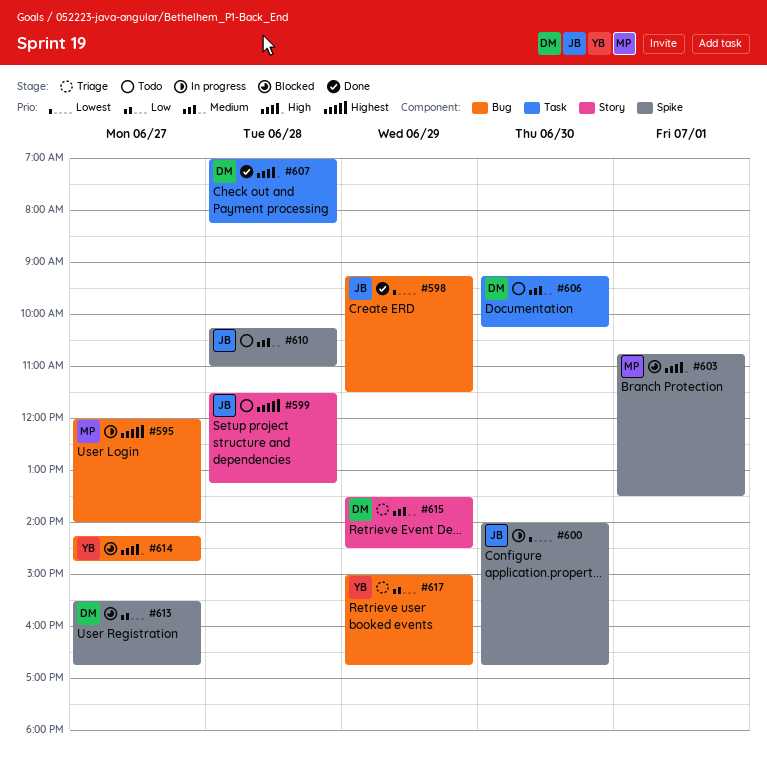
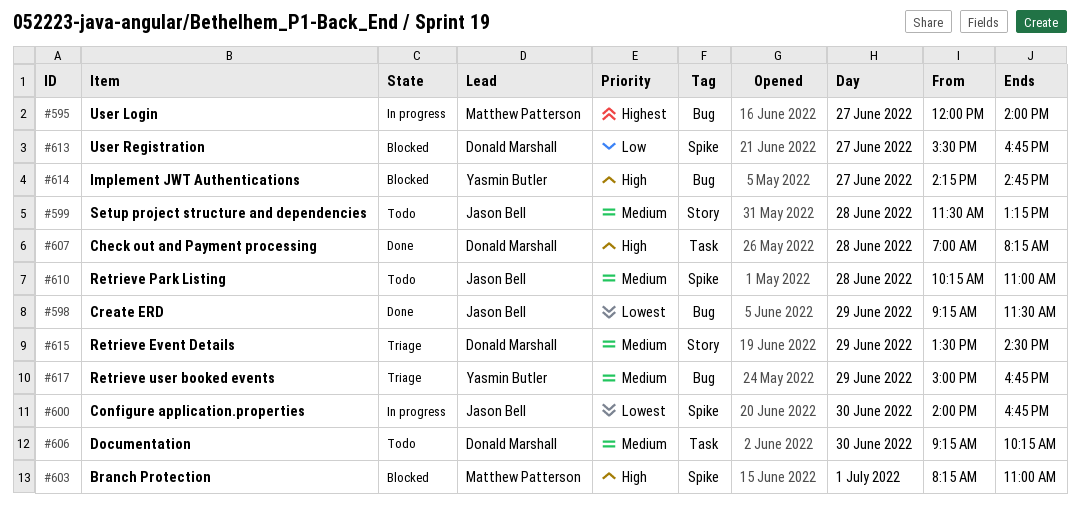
#599, priority: Highest -> Medium
#603, begins: 10:45 -> 08:15
#603, ends: 13:30 -> 11:00
#617, priority: Low -> Medium

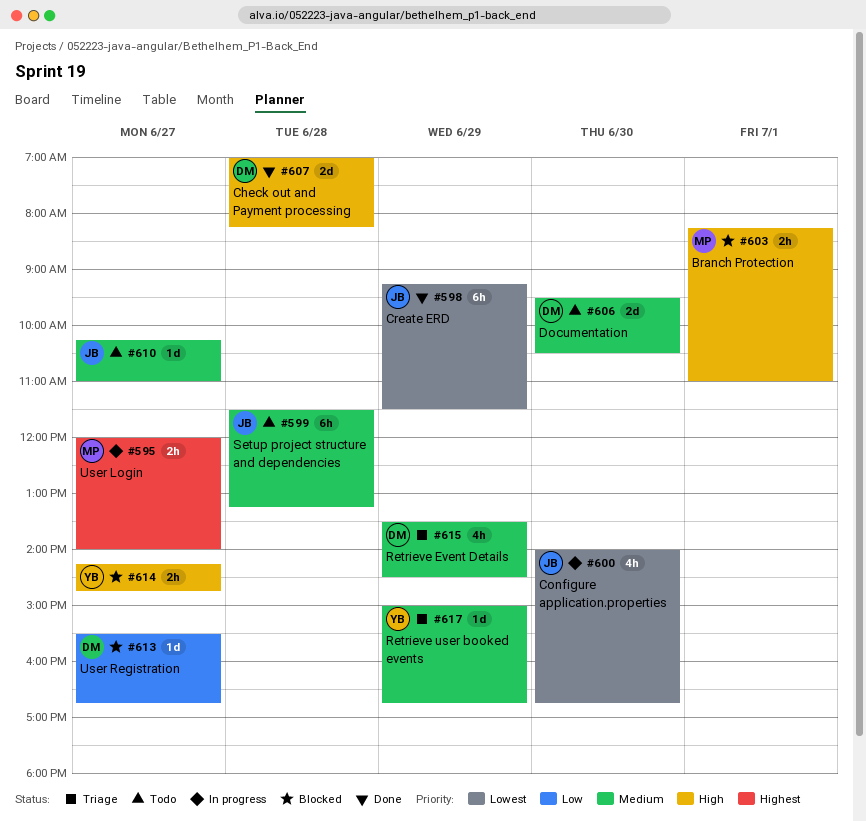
#606, begins: 09:15 -> 09:30
#606, ends: 10:15 -> 10:30
#610, day: Jun 28 -> Jun 27

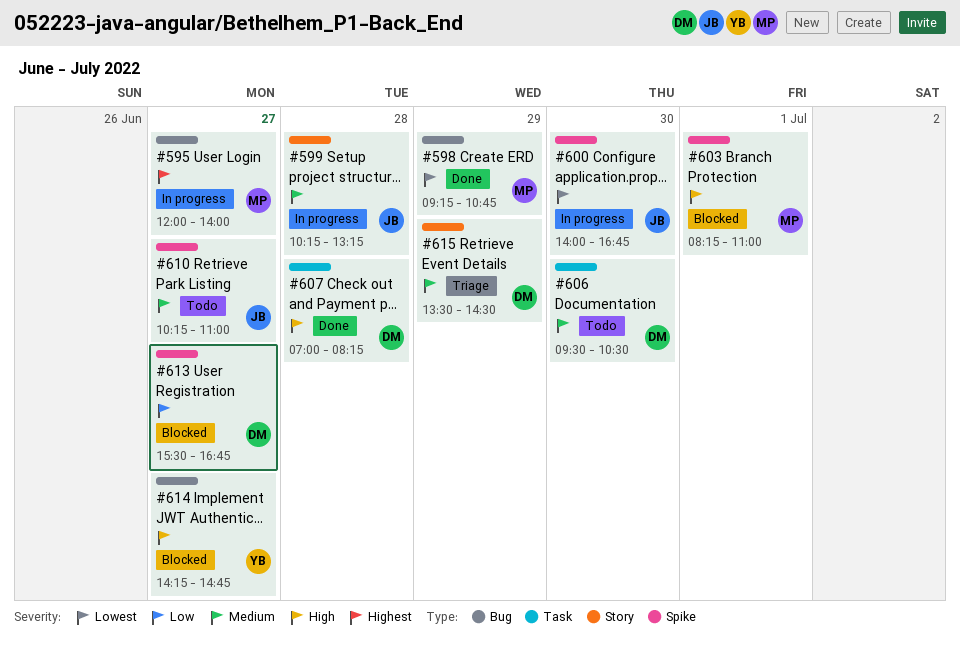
#598, owner: JB -> MP
#598, ends: 11:30 -> 10:45
#599, status: Todo -> In progress
#599, begins: 11:30 -> 10:15
#617: present -> none

